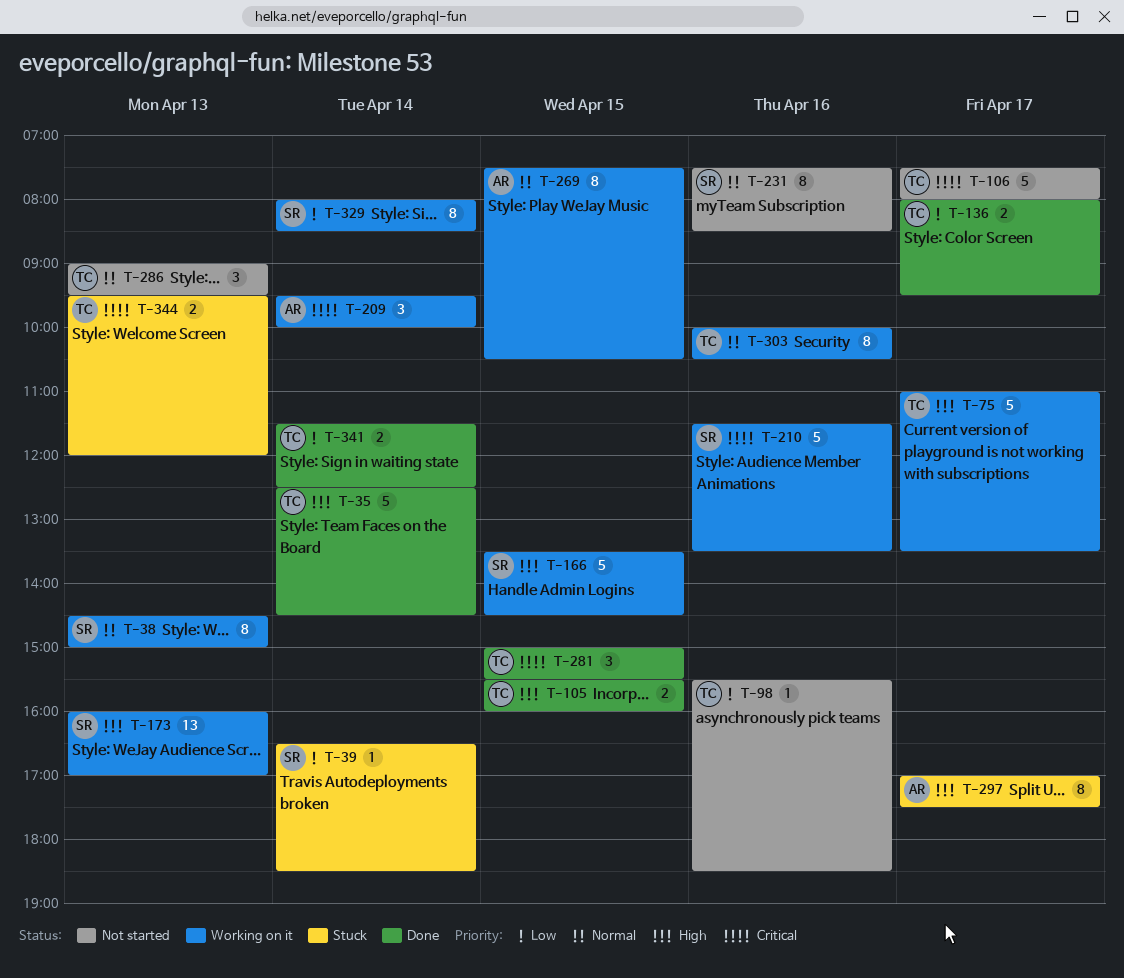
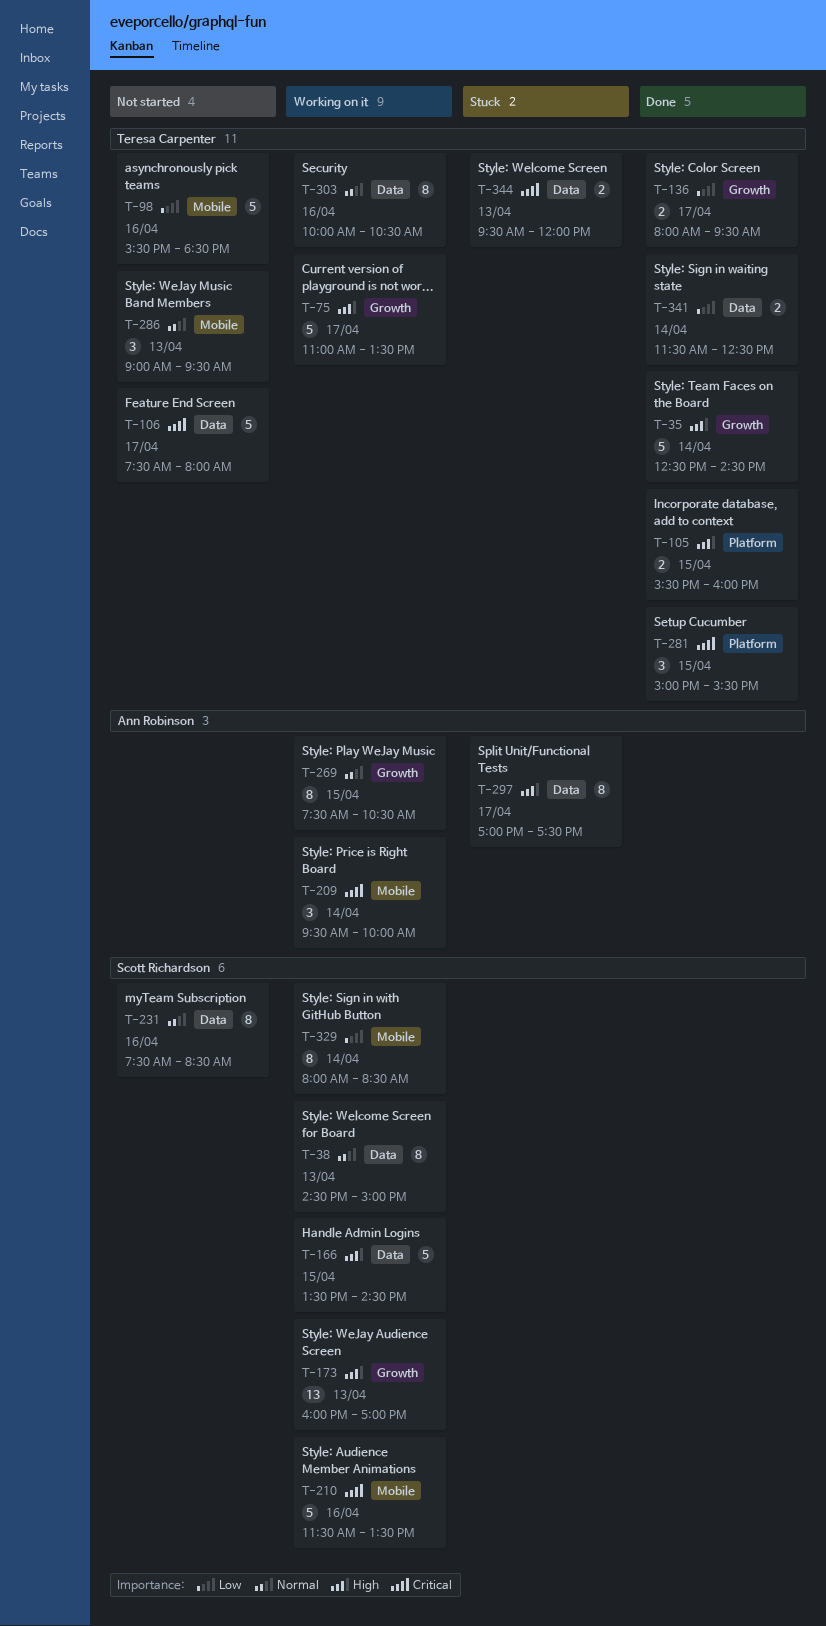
T-39: present -> none
T-98, estimate: 1 -> 5

